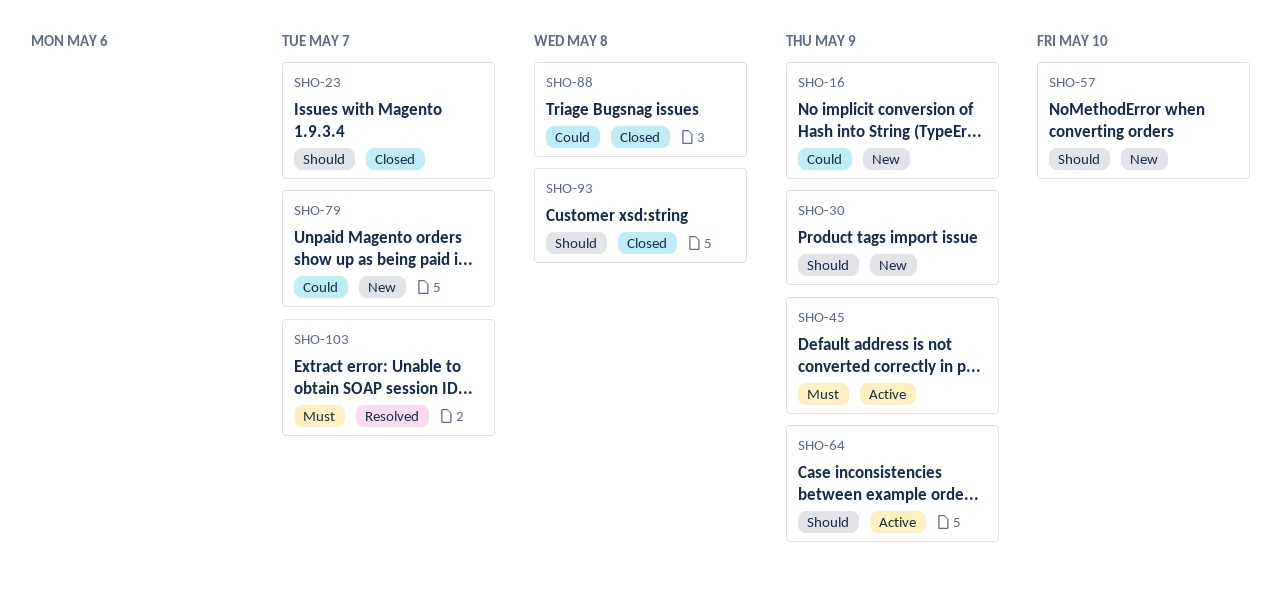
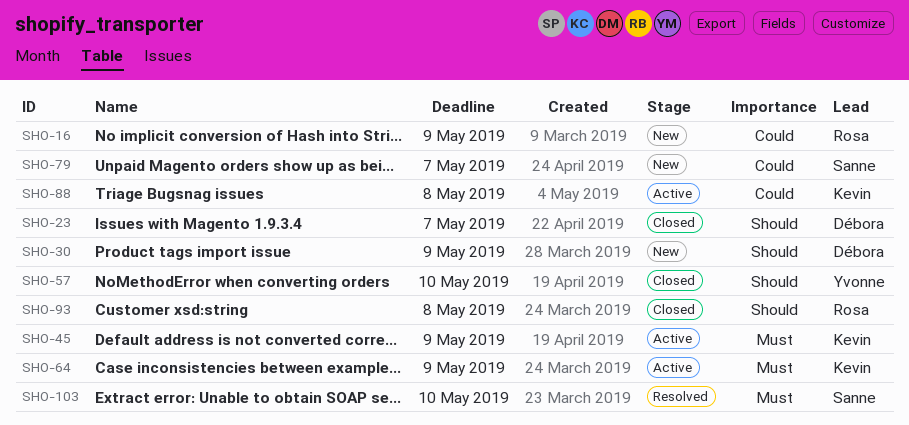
SHO-57, status: New -> Closed
SHO-64, priority: Should -> Must
SHO-88, status: Closed -> Active
SHO-103, due: May 7 -> May 10

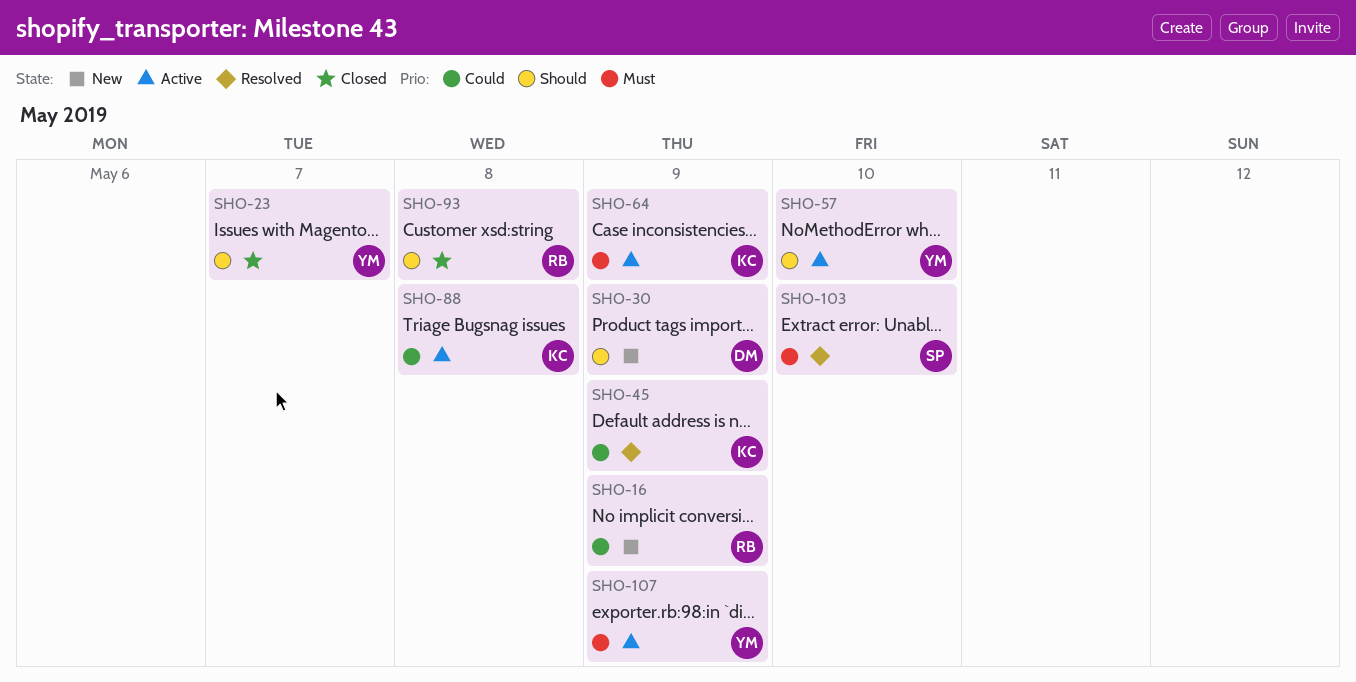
SHO-23, owner: Débora -> Yvonne
SHO-45, status: Active -> Resolved
SHO-45, priority: Must -> Could
SHO-57, status: Closed -> Active
SHO-79: present -> none
SHO-107: none -> present

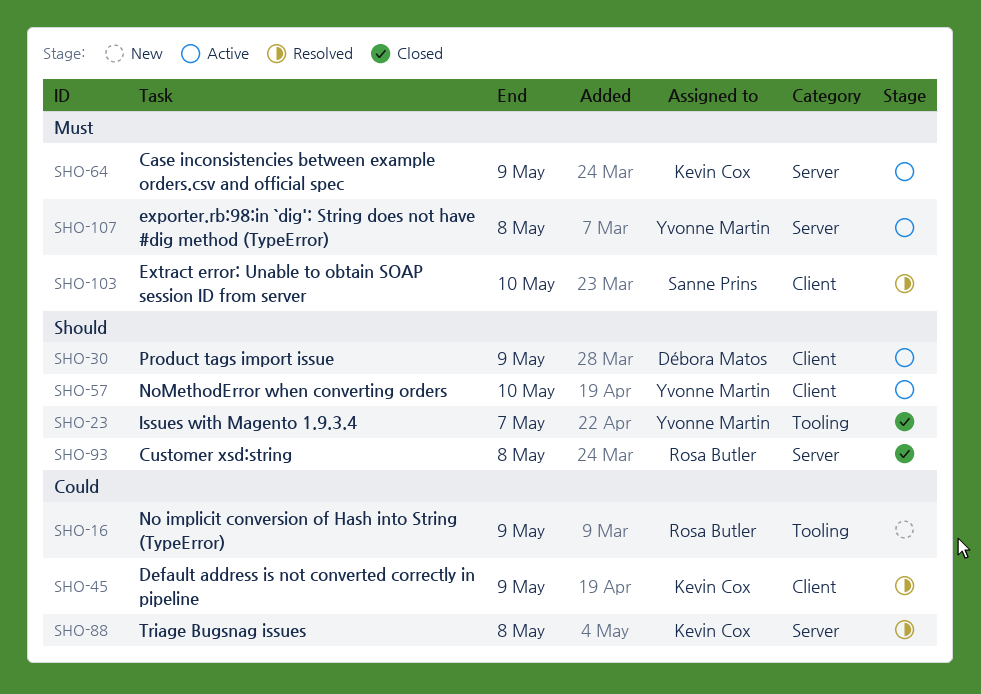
SHO-30, status: New -> Active
SHO-88, status: Active -> Resolved
SHO-107, due: May 9 -> May 8

